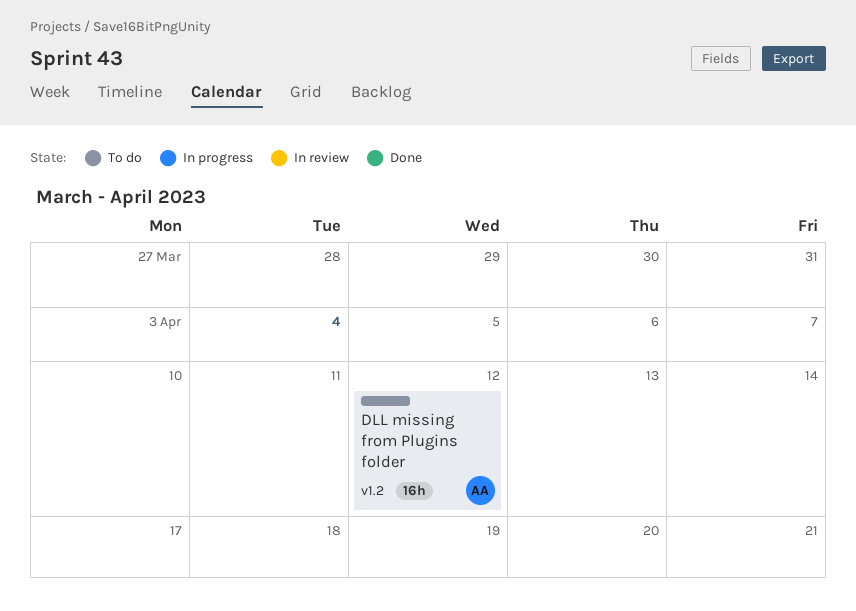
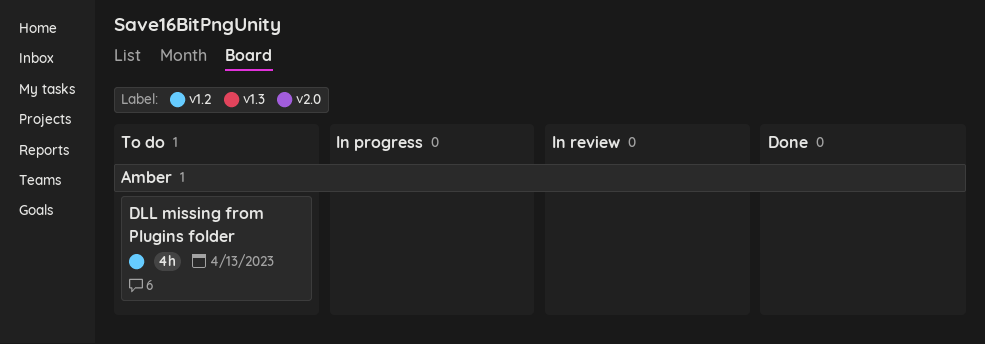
DLL missing from Plugins folder, estimate: 16h -> 4h
DLL missing from Plugins folder, due: Apr 12 -> Apr 13

